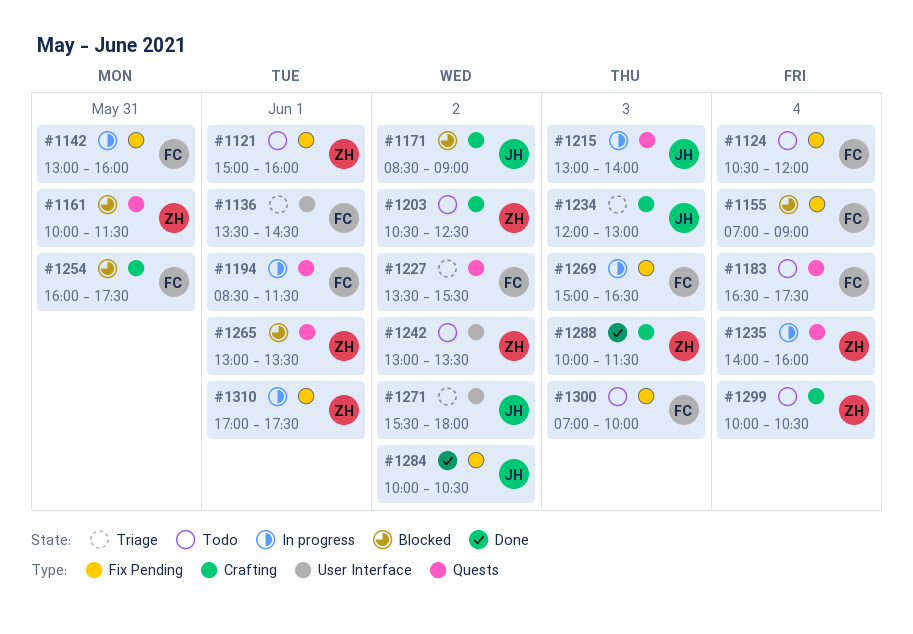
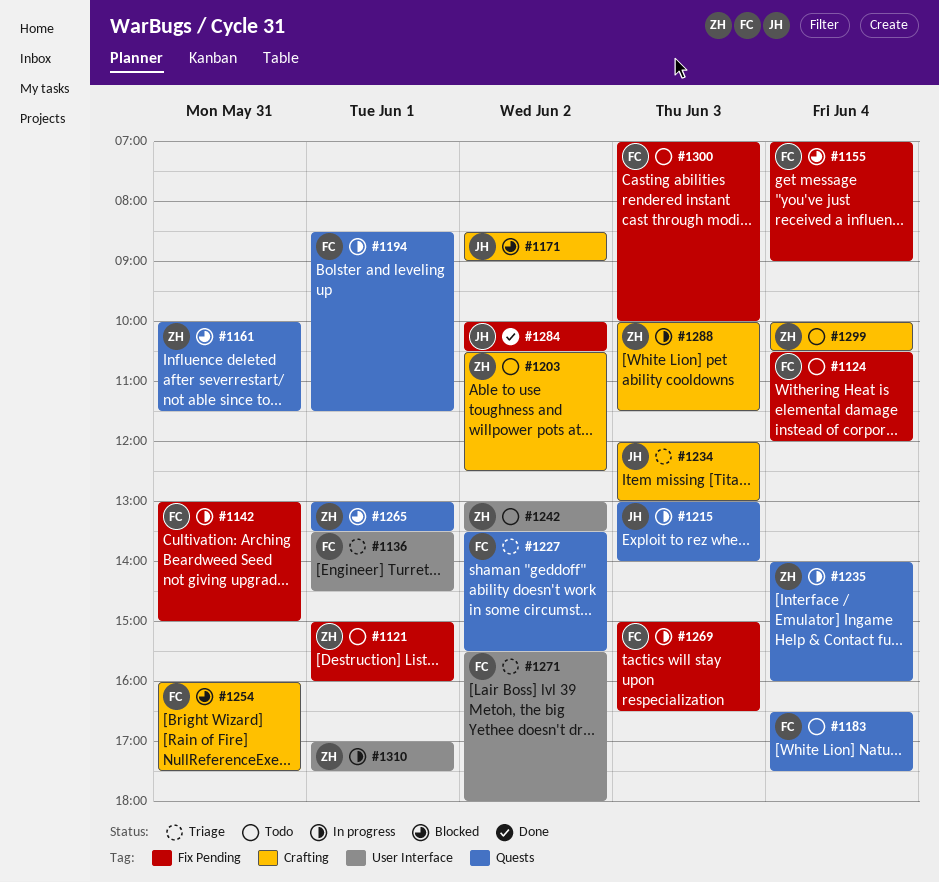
#1142, ends: 16:00 -> 15:00
#1271, owner: JH -> FC
#1288, status: Done -> In progress
#1310, label: Fix Pending -> User Interface

